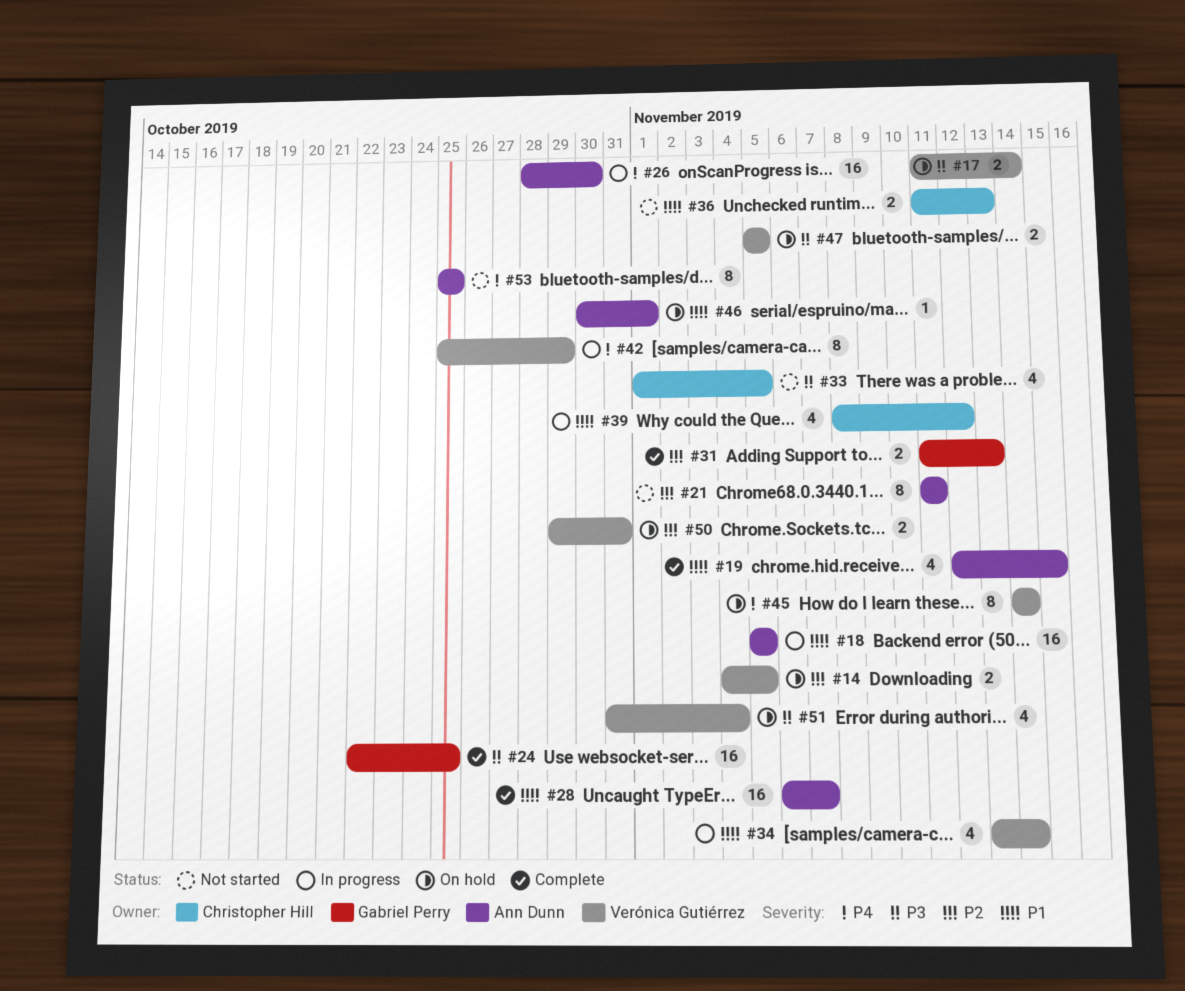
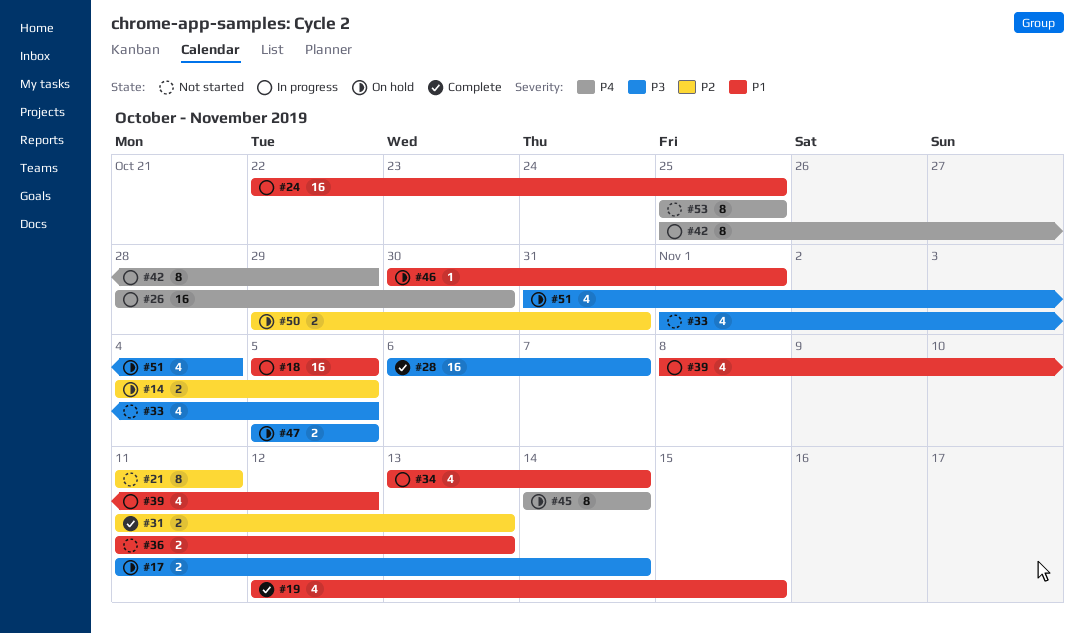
#24, status: Complete -> In progress
#24, priority: P3 -> P1
#28, priority: P1 -> P3

